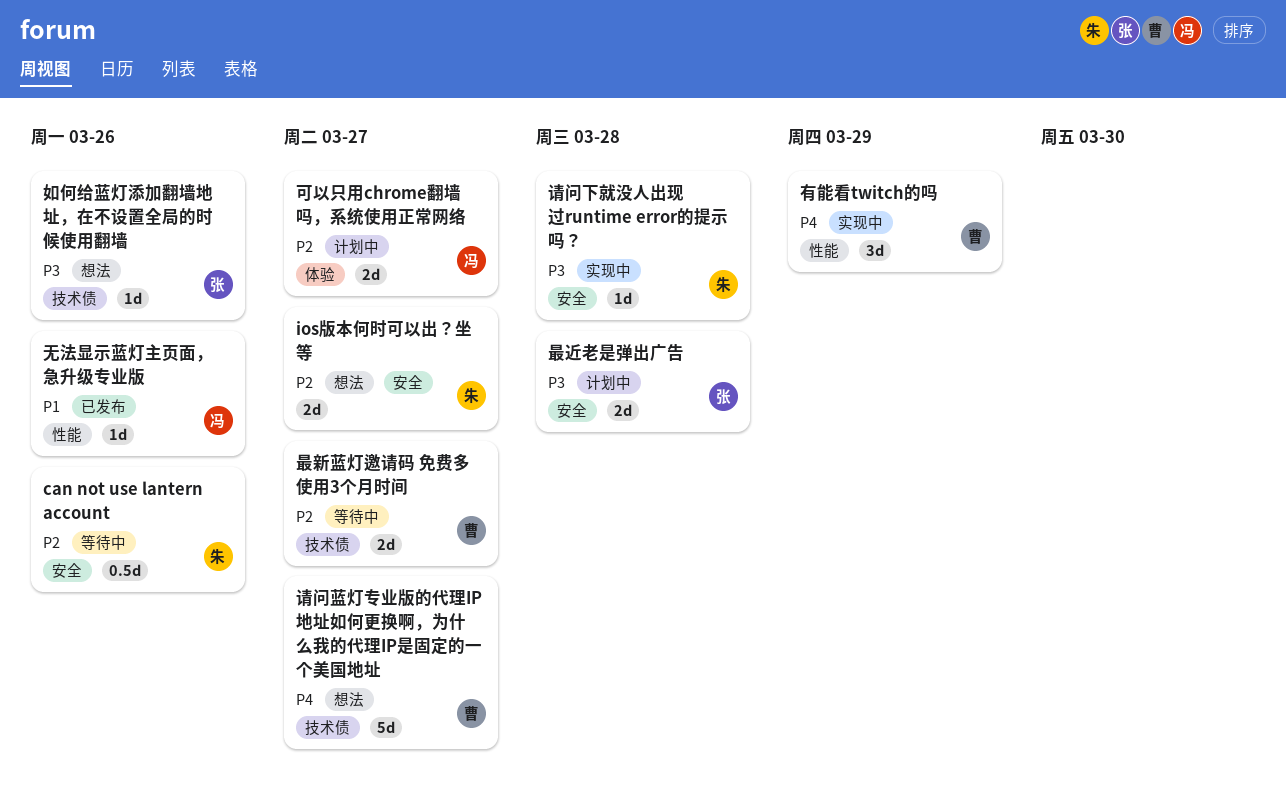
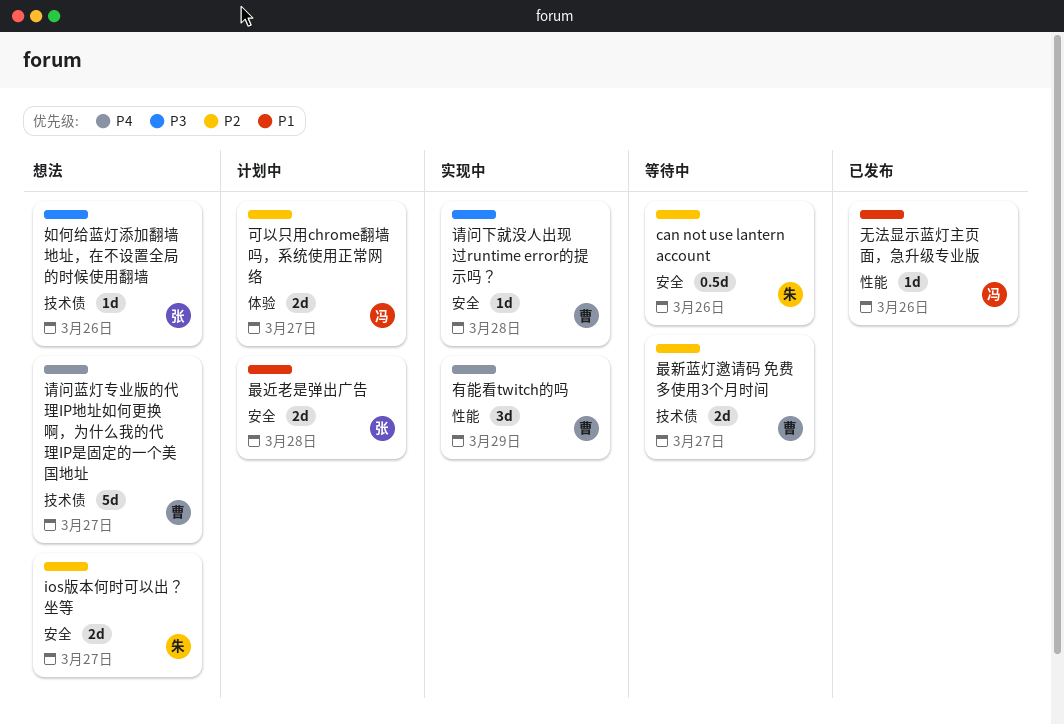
最近老是弹出广告, priority: P3 -> P1
请问下就没人出现过runtime error的提示吗？, owner: 朱 -> 曹

